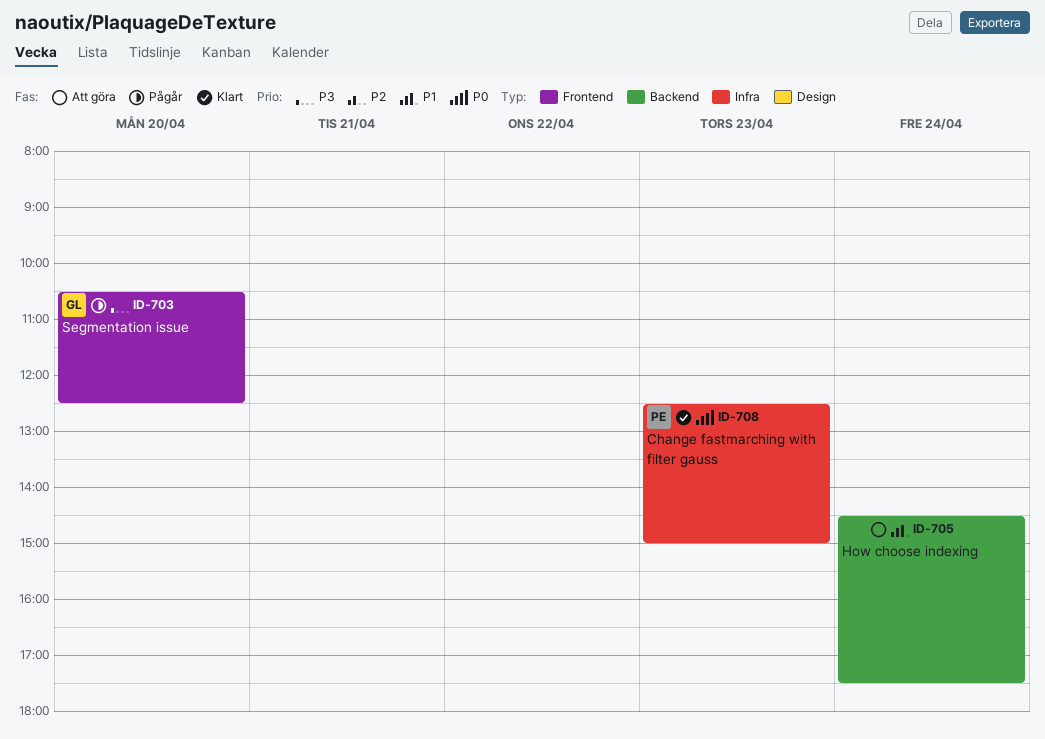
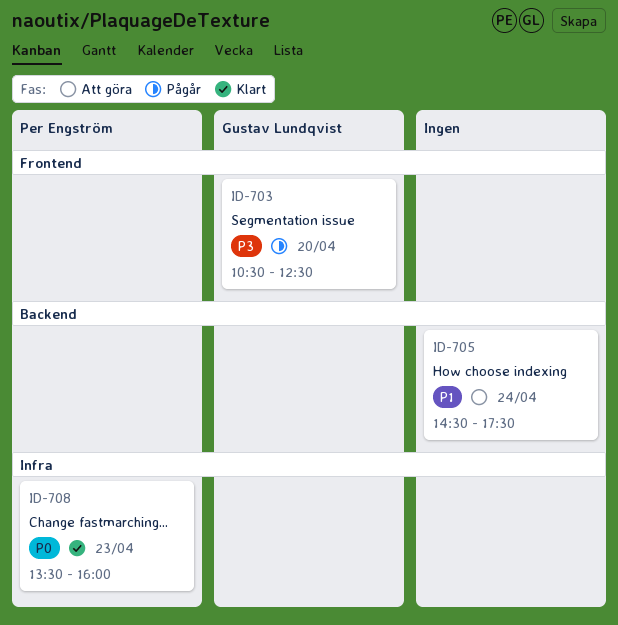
ID-708, begins: 12:30 -> 13:30
ID-708, ends: 15:00 -> 16:00

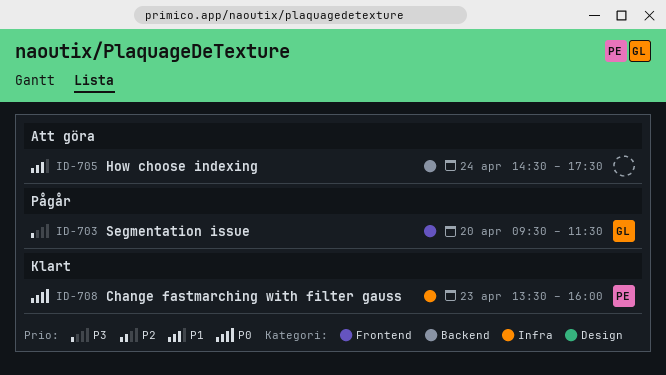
ID-703, begins: 10:30 -> 09:30
ID-703, ends: 12:30 -> 11:30

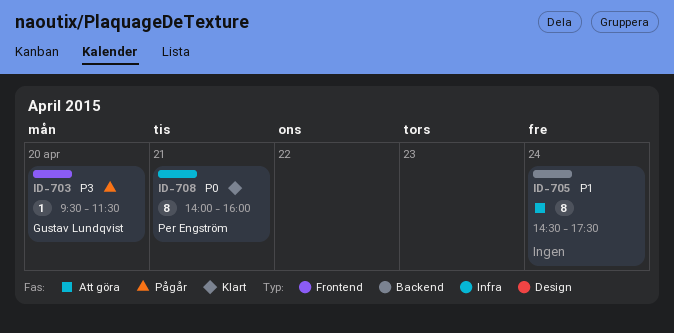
ID-708, day: Apr 23 -> Apr 21
ID-708, begins: 13:30 -> 14:00

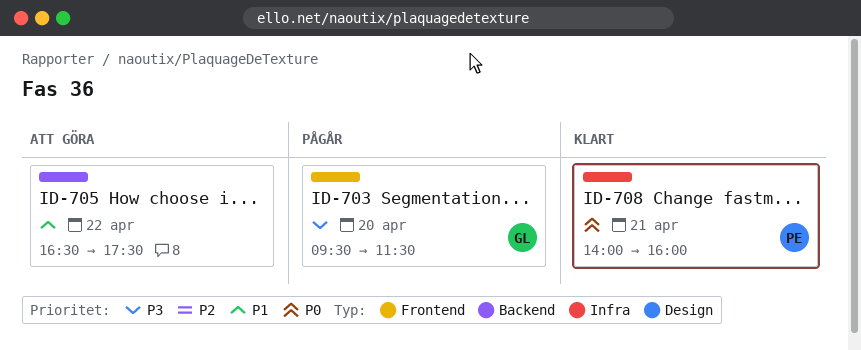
ID-705, day: Apr 24 -> Apr 22
ID-705, begins: 14:30 -> 16:30

